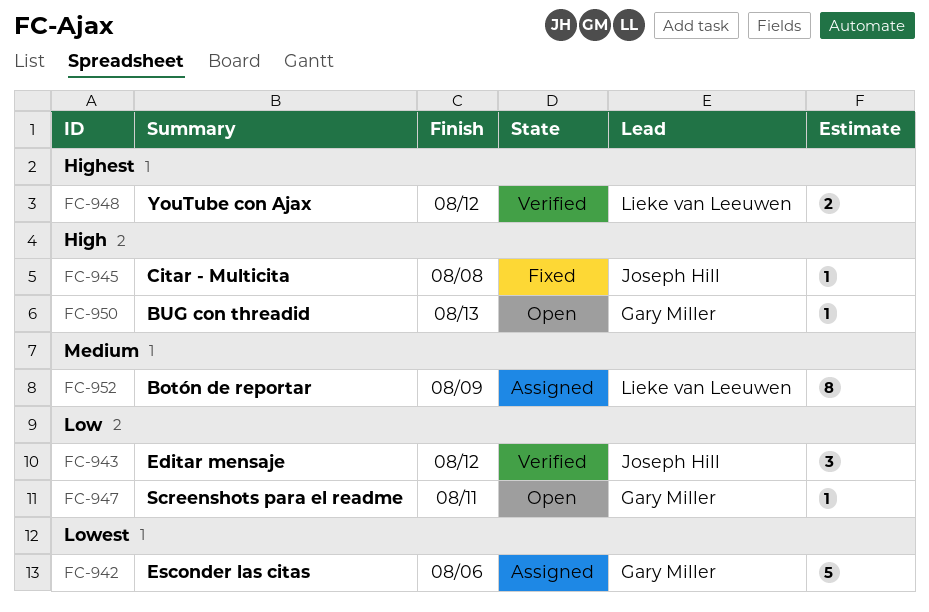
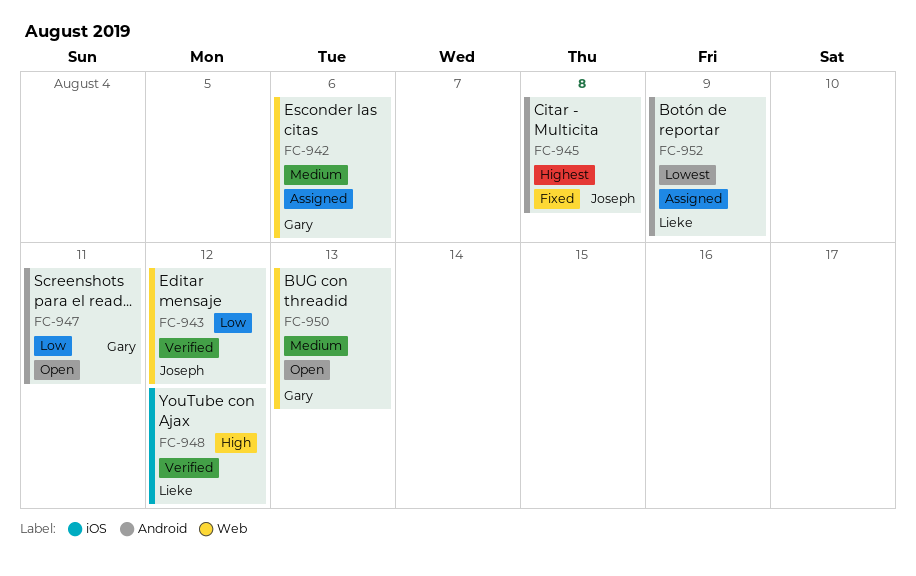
FC-942, priority: Lowest -> Medium
FC-945, priority: High -> Highest
FC-948, priority: Highest -> High
FC-950, priority: High -> Medium
FC-952, priority: Medium -> Lowest

